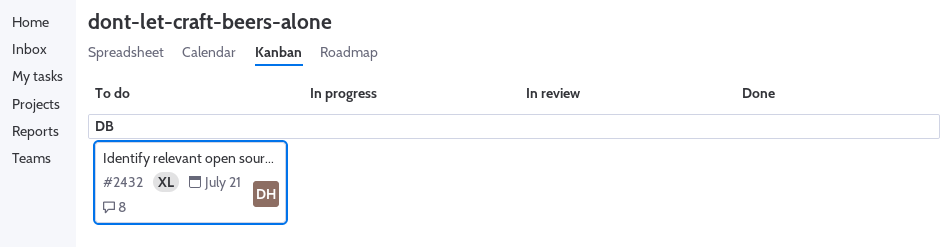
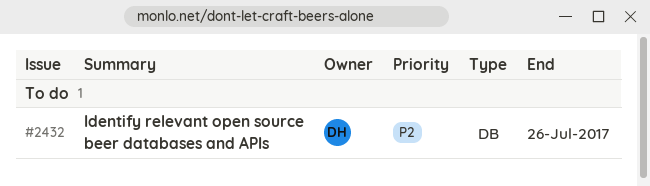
#2432, due: Jul 21 -> Jul 26

